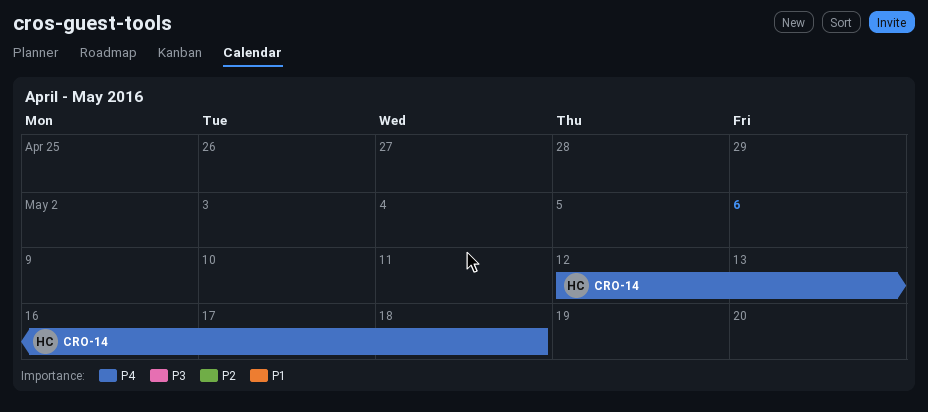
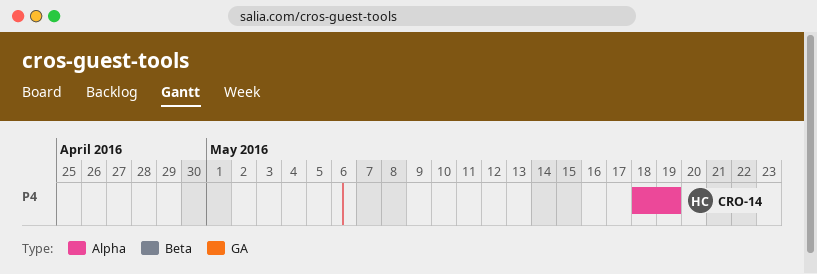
CRO-14, start: May 12 -> May 18
CRO-14, due: May 18 -> May 19

